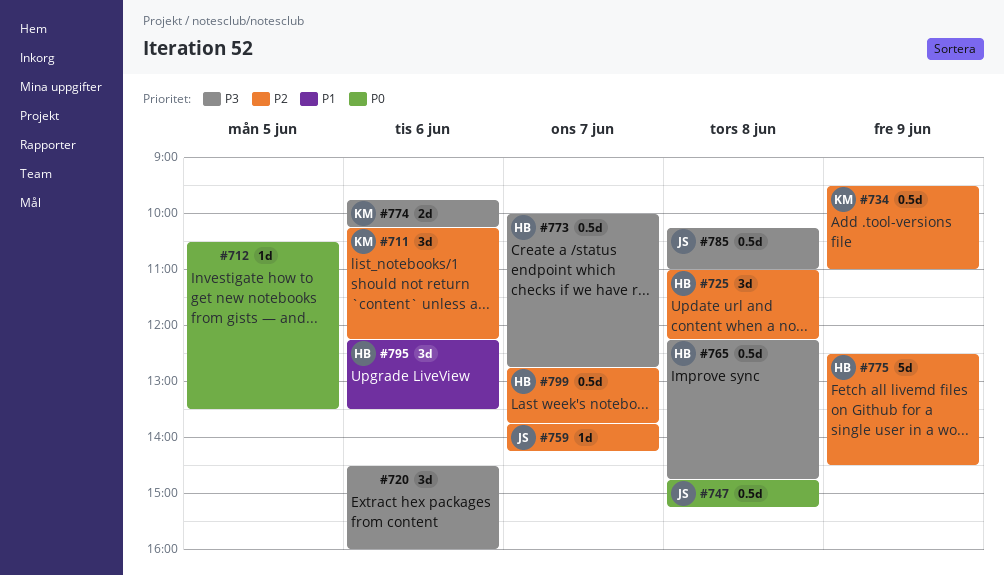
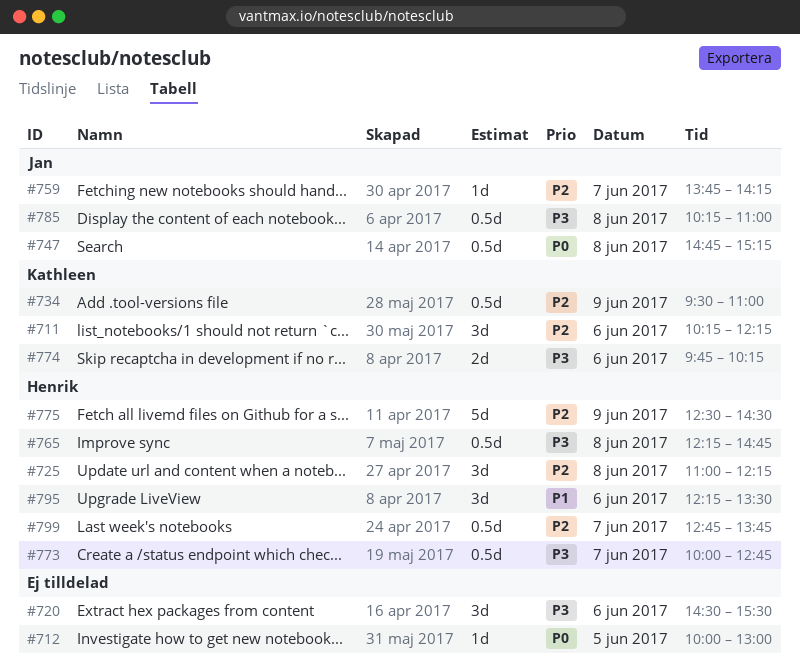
#712, begins: 10:30 -> 10:00
#712, ends: 13:30 -> 13:00
#720, ends: 16:00 -> 15:30

